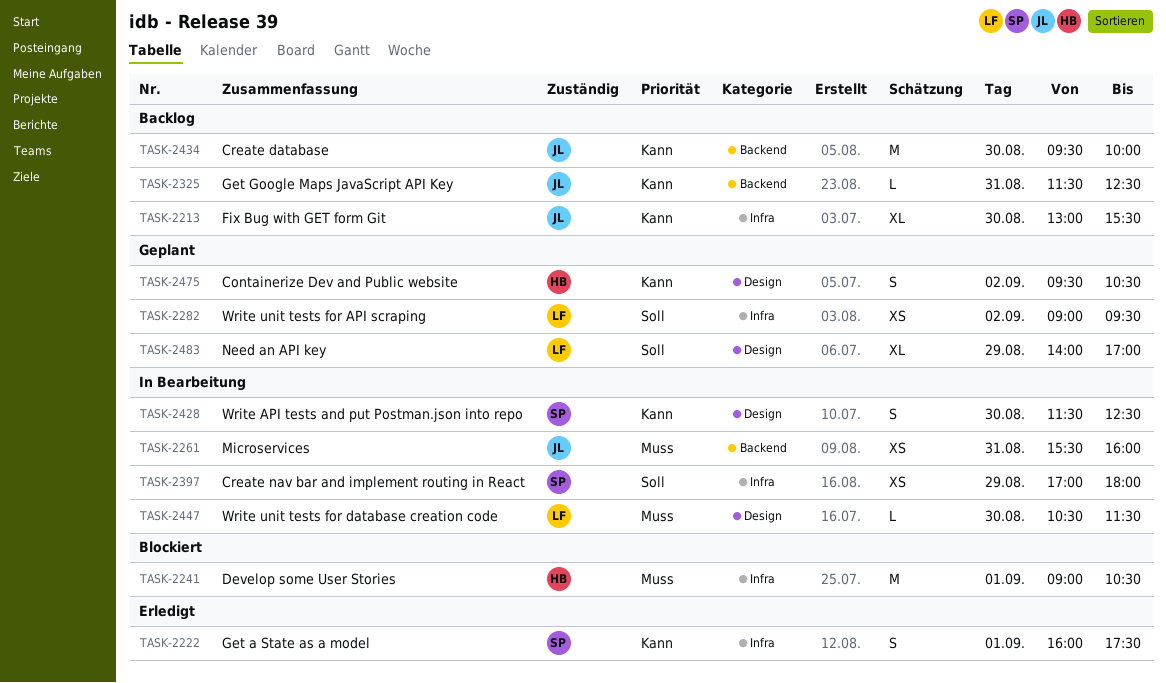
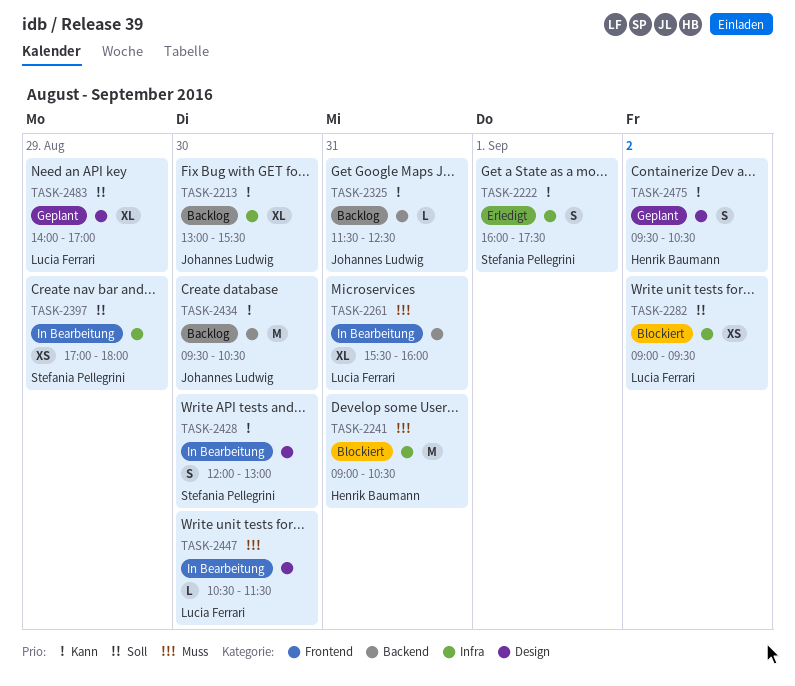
TASK-2241, day: Sep 1 -> Aug 31
TASK-2261, owner: Johannes Ludwig -> Lucia Ferrari
TASK-2261, estimate: XS -> XL
TASK-2282, status: Geplant -> Blockiert
TASK-2428, begins: 11:30 -> 12:00
TASK-2428, ends: 12:30 -> 13:00
TASK-2434, ends: 10:00 -> 10:30

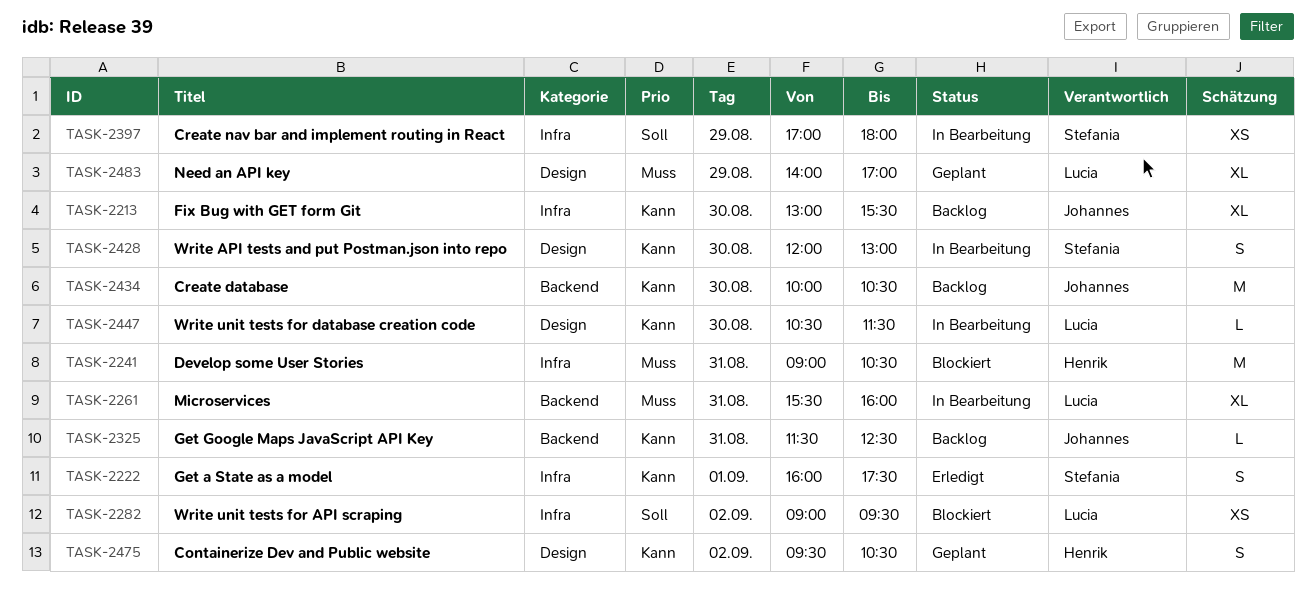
TASK-2434, begins: 09:30 -> 10:00
TASK-2447, priority: Muss -> Kann
TASK-2483, priority: Soll -> Muss

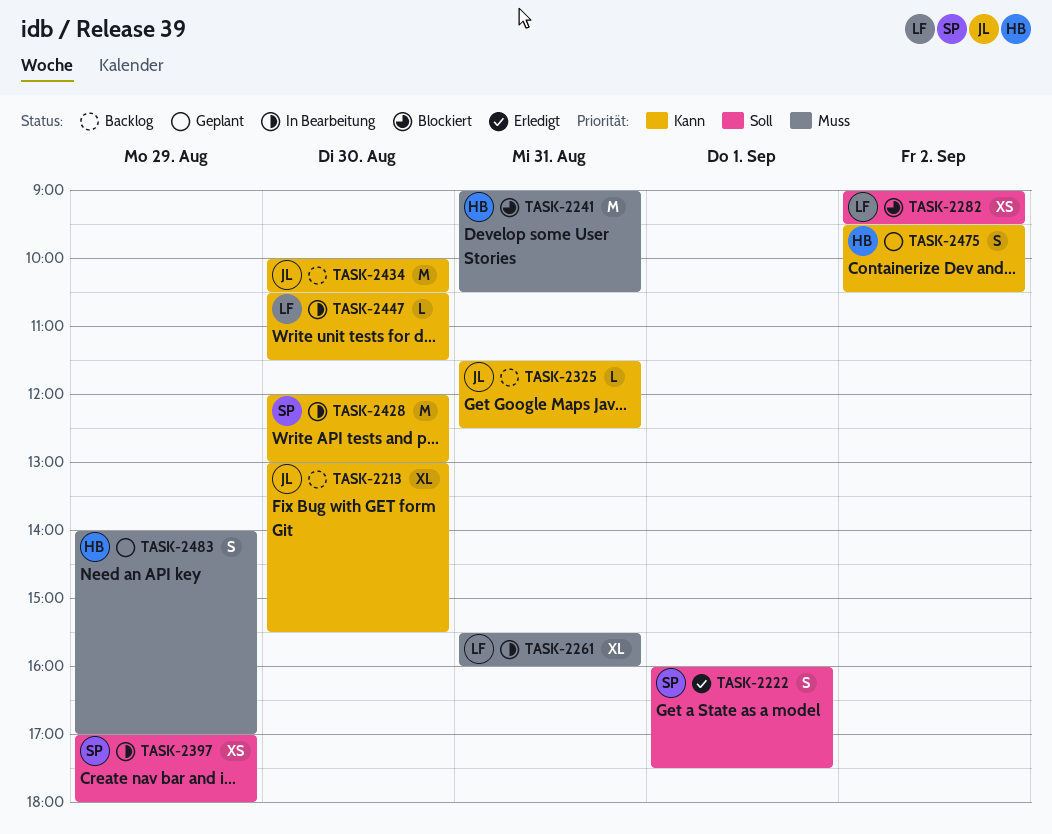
TASK-2222, priority: Kann -> Soll
TASK-2428, estimate: S -> M
TASK-2483, owner: Lucia -> Henrik
TASK-2483, estimate: XL -> S

